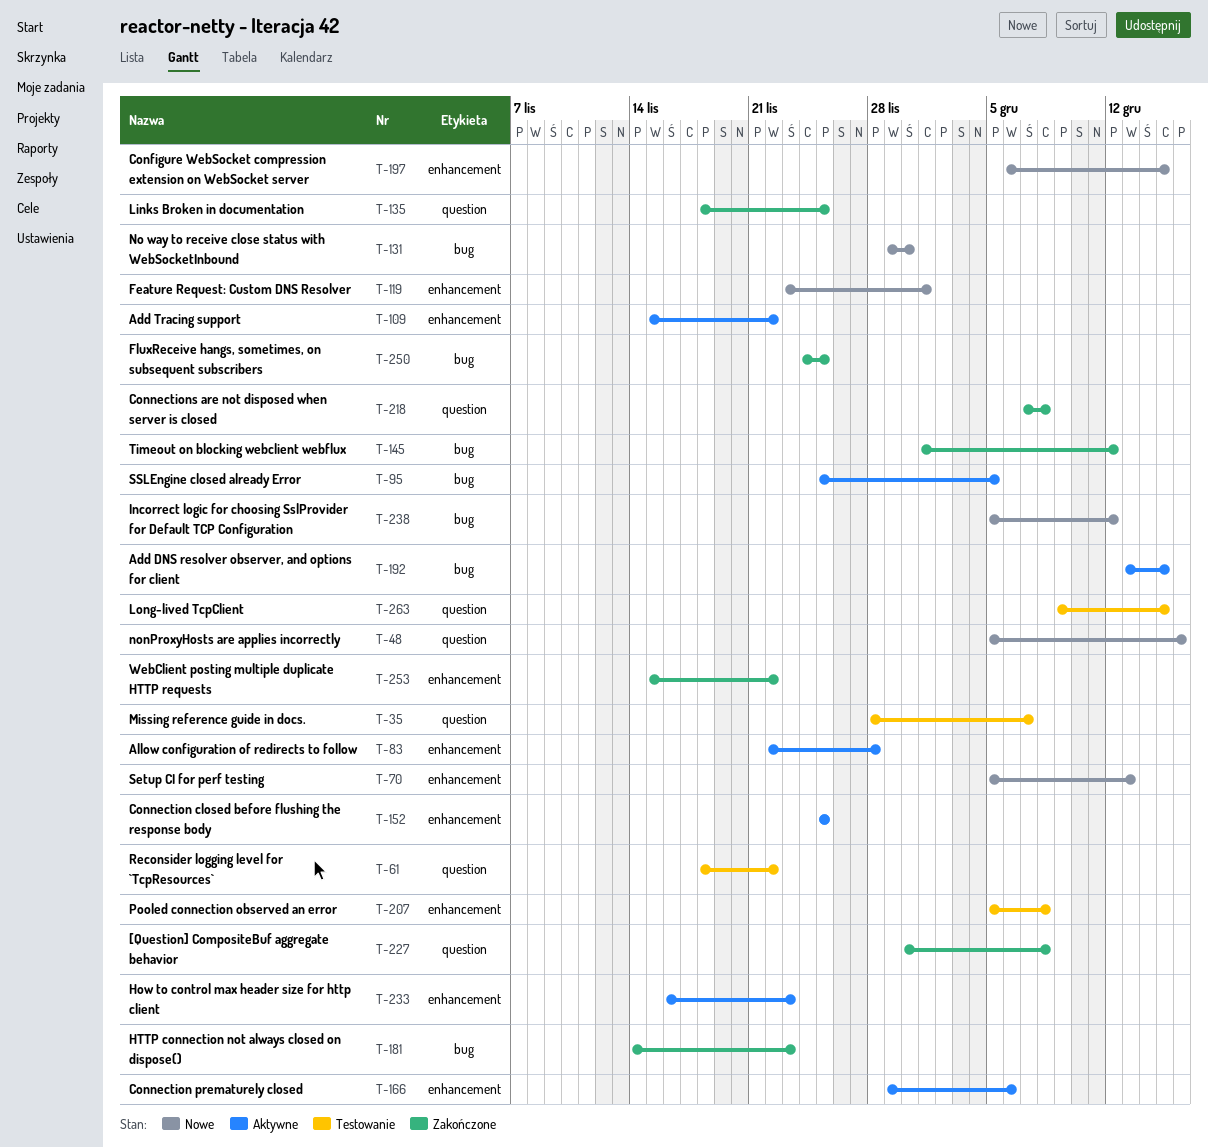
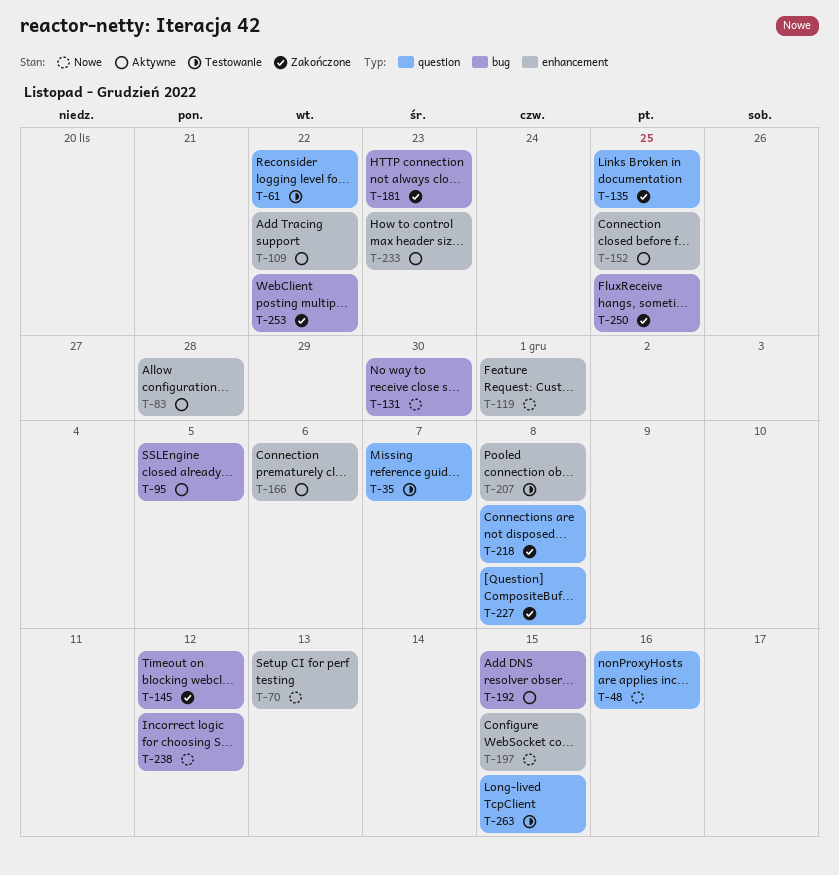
T-253, label: enhancement -> bug

